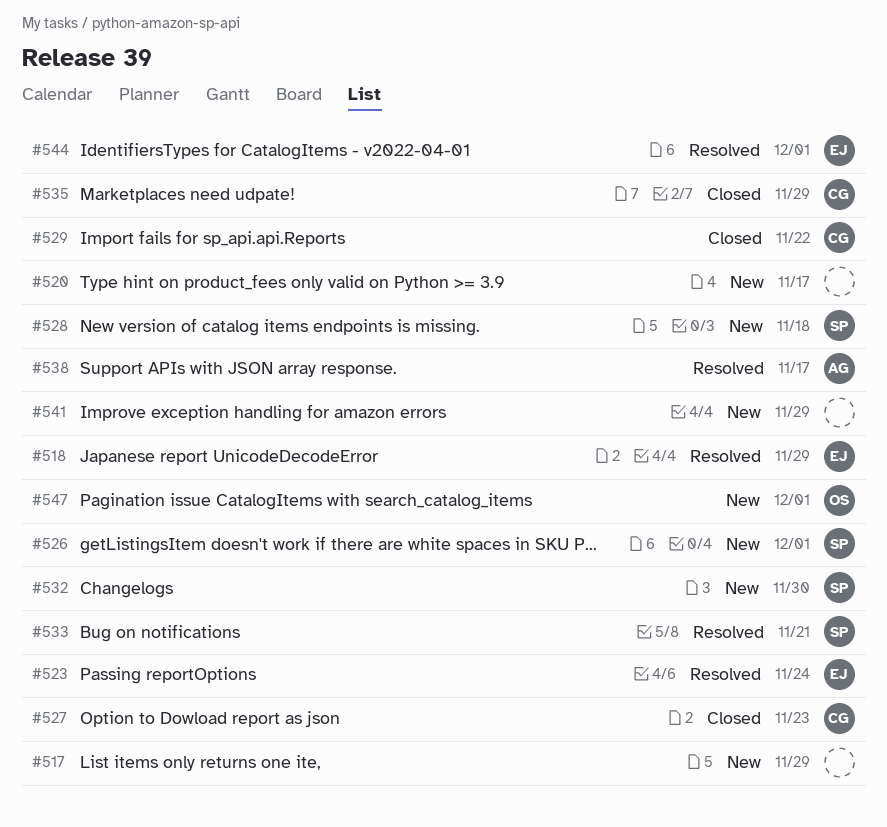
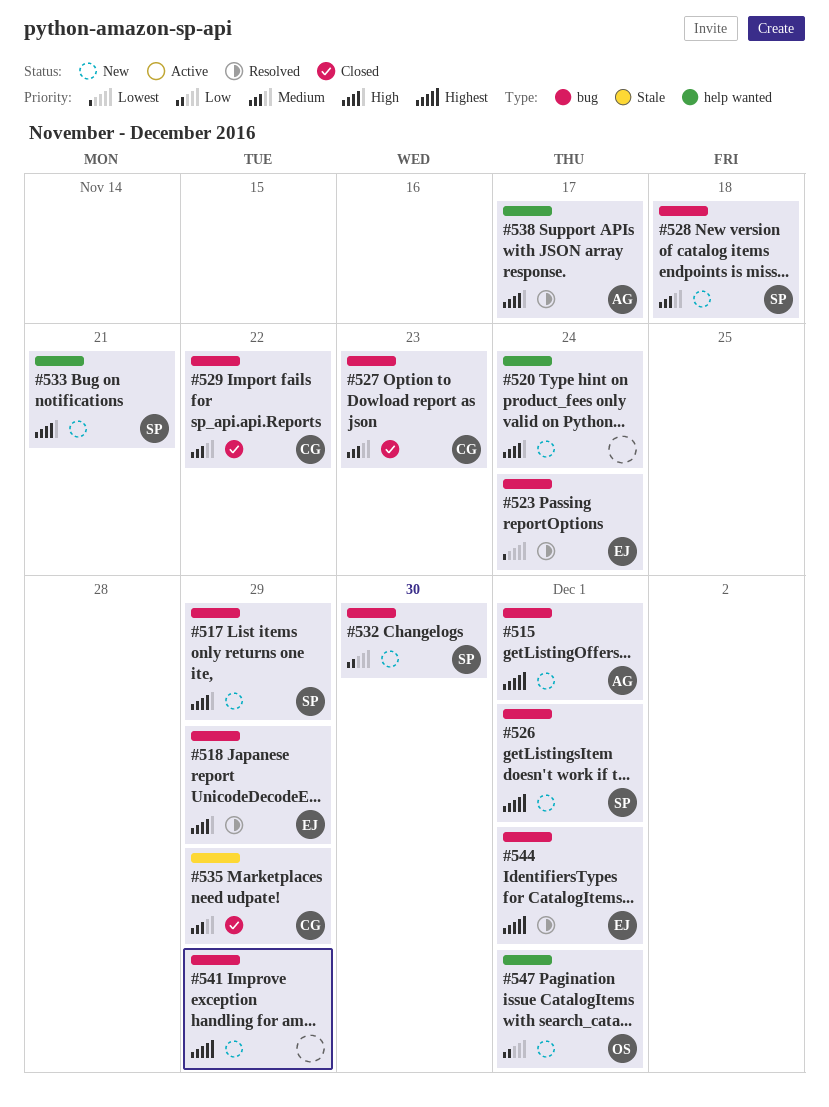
#515: none -> present
#517, owner: none -> SP
#520, due: Nov 17 -> Nov 24
#533, status: Resolved -> New

